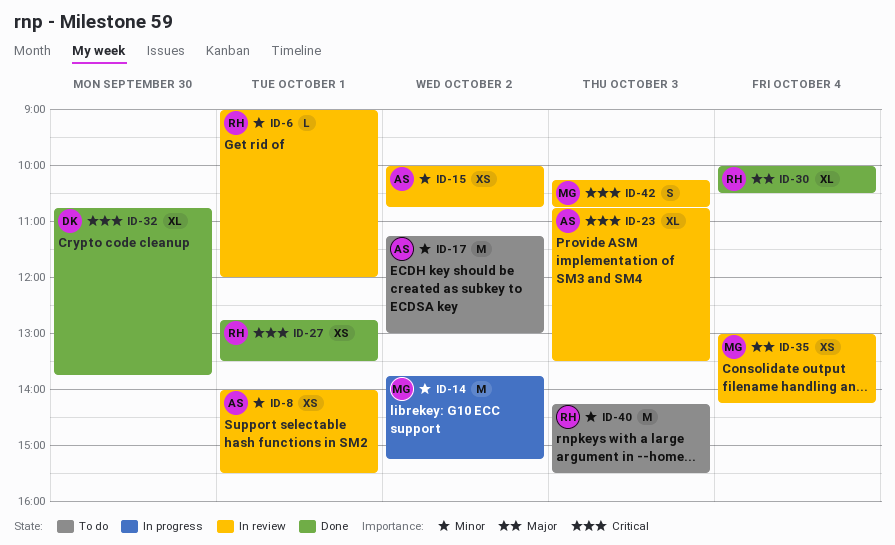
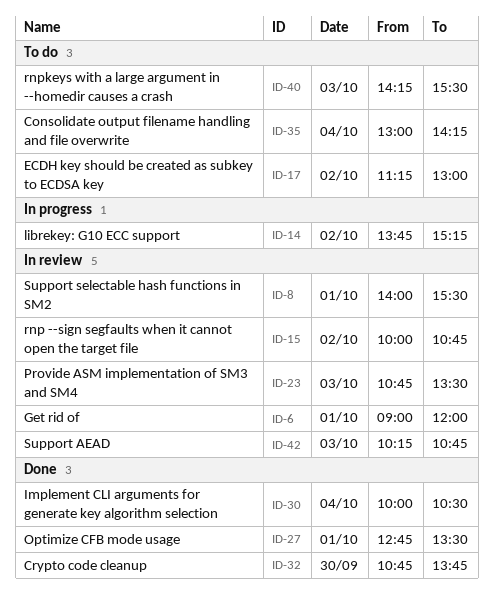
ID-35, status: In review -> To do

